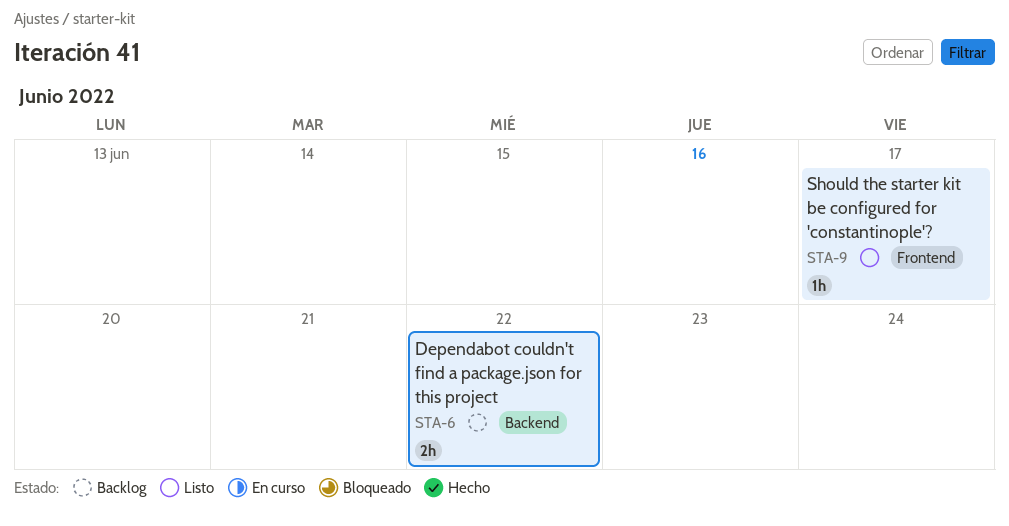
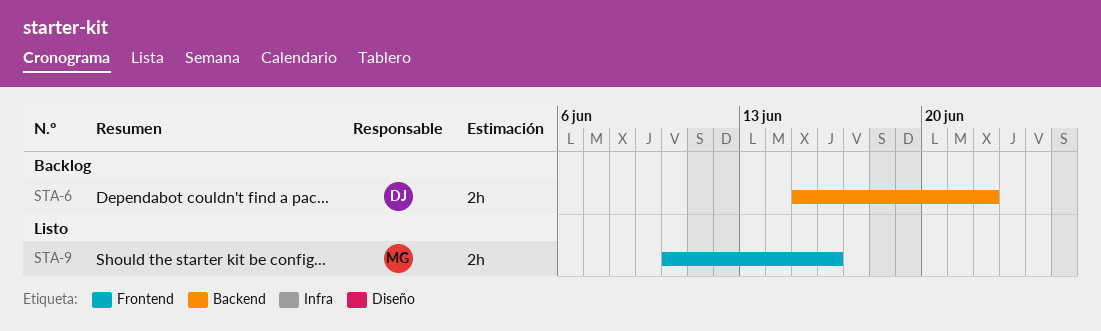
STA-9, estimate: 1h -> 2h
STA-9, due: Jun 17 -> Jun 16

